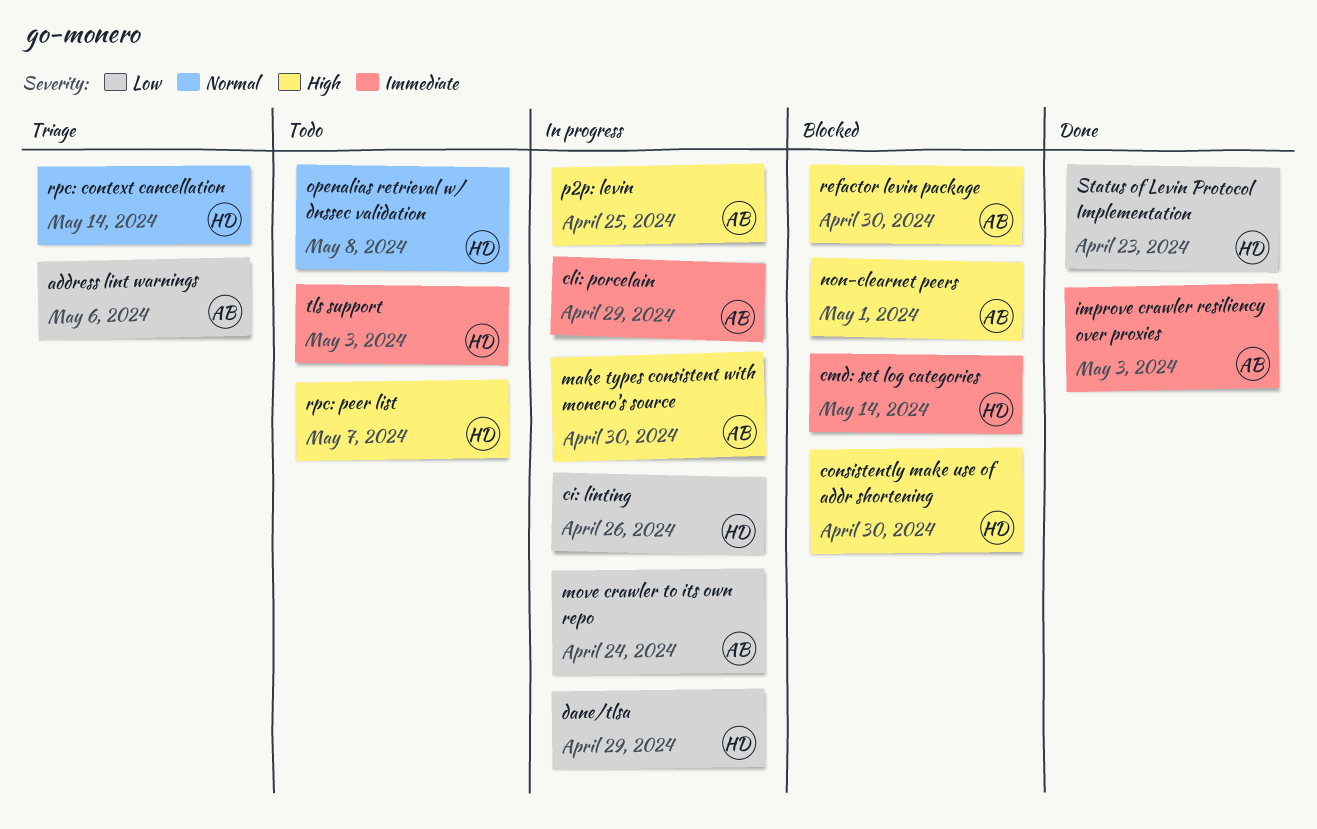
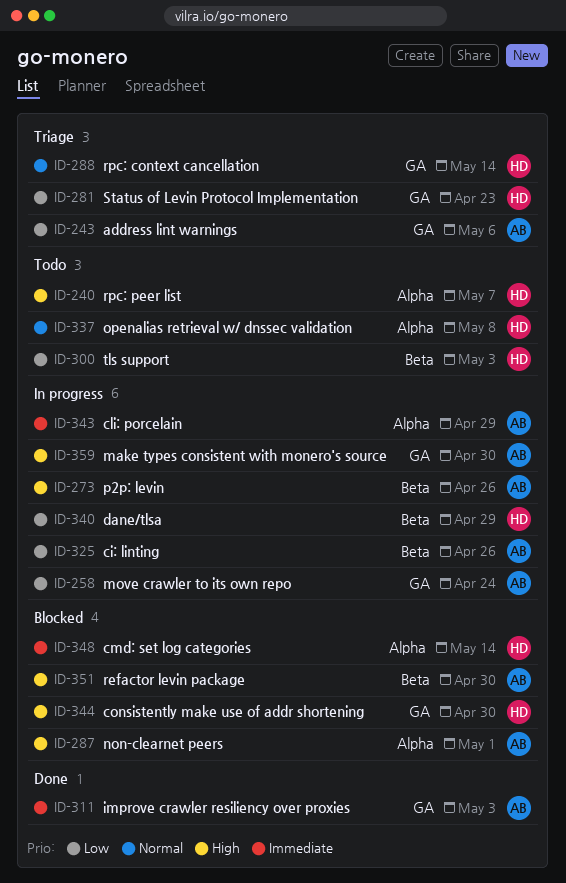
ci: linting, owner: HD -> AB
p2p: levin, due: Apr 25 -> Apr 26
Status of Levin Protocol Implementation, status: Done -> Triage
tls support, priority: Immediate -> Low

